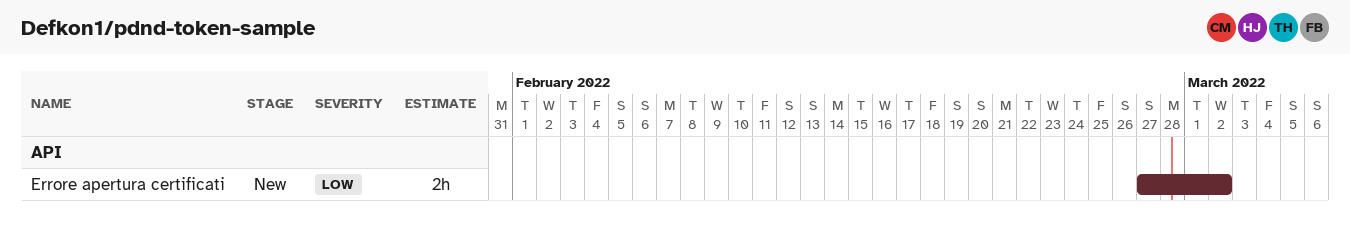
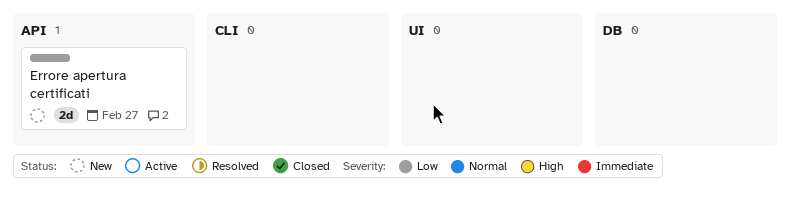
Errore apertura certificati, estimate: 2h -> 2d
Errore apertura certificati, due: Mar 2 -> Feb 27

